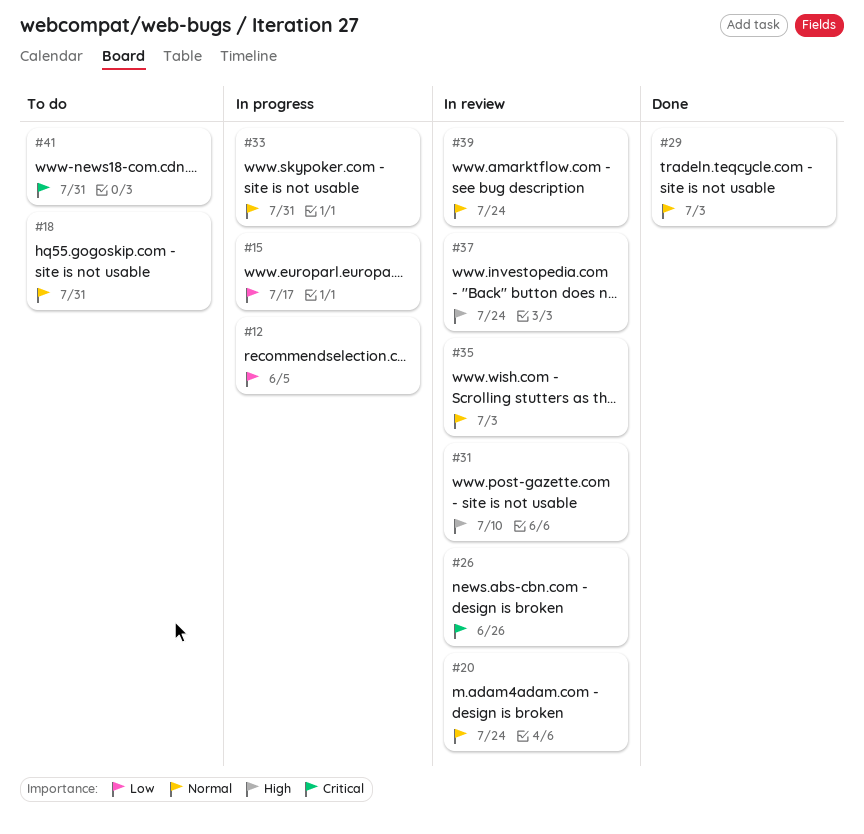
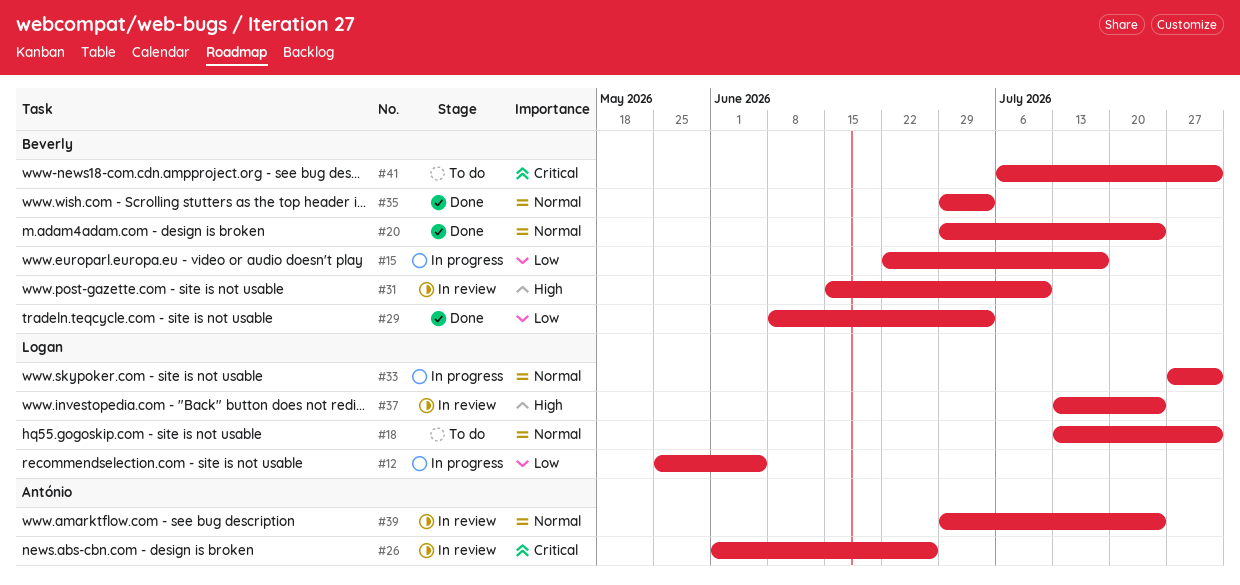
#20, status: In review -> Done
#29, priority: Normal -> Low
#35, status: In review -> Done

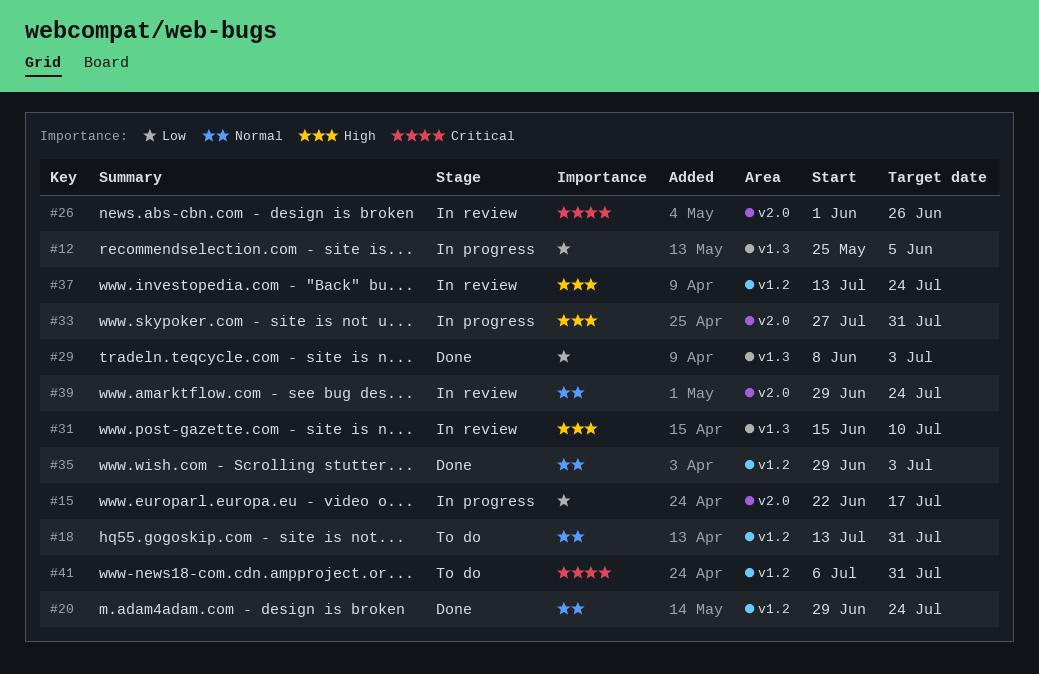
#33, priority: Normal -> High

